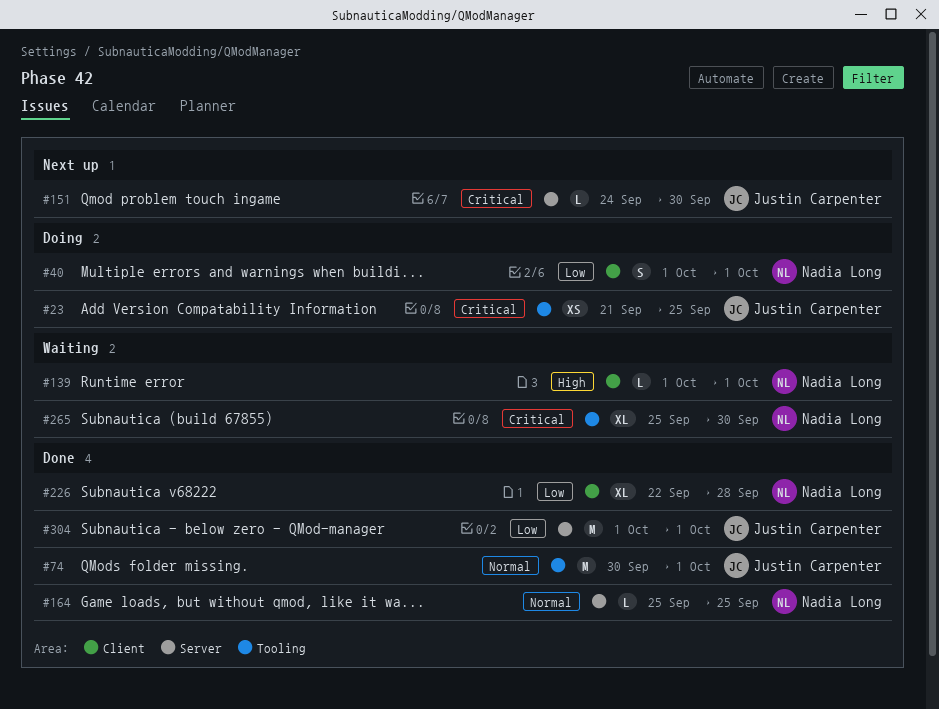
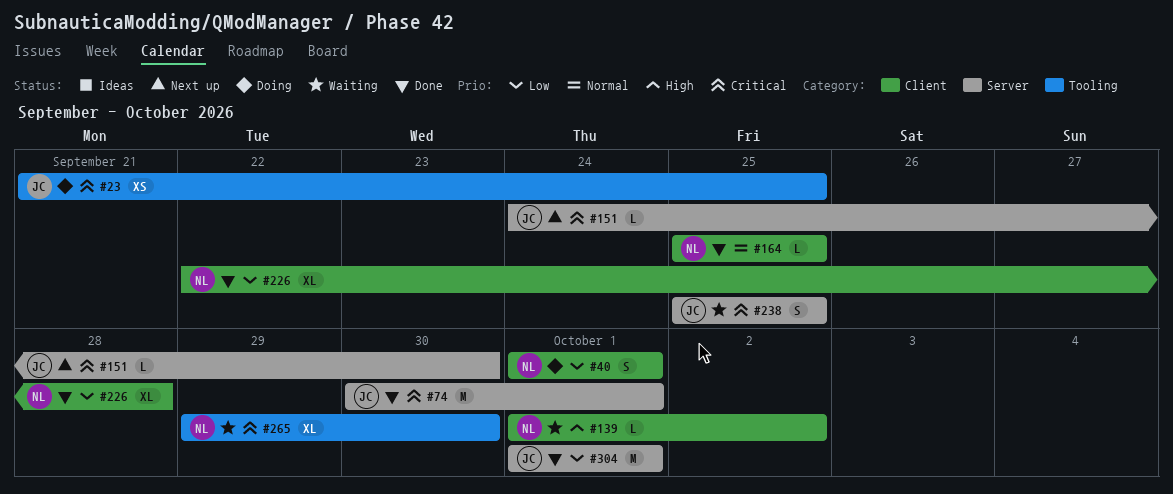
#74, priority: Normal -> Critical
#74, label: Tooling -> Server
#139, due: Oct 1 -> Oct 2
#164, label: Server -> Client
#238: none -> present
#265, start: Sep 25 -> Sep 29

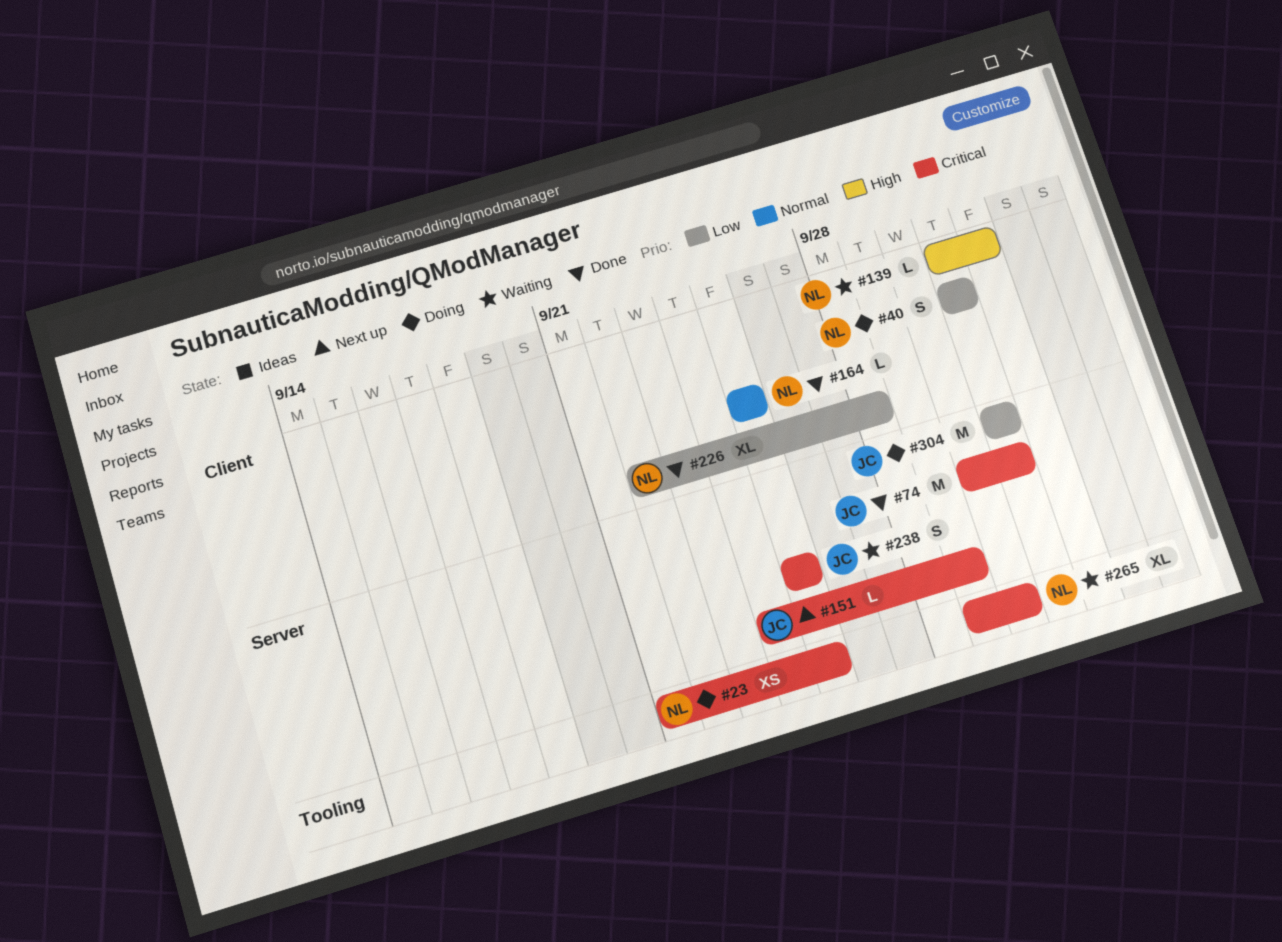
#23, owner: JC -> NL
#151, due: Sep 30 -> Sep 29
#304, status: Done -> Doing

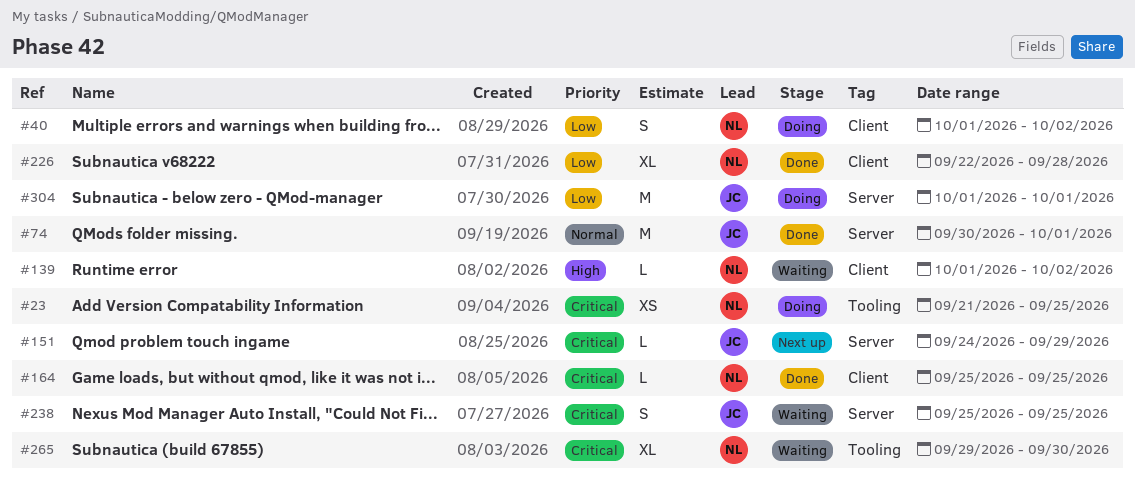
#40, due: Oct 1 -> Oct 2
#74, priority: Critical -> Normal
#164, priority: Normal -> Critical

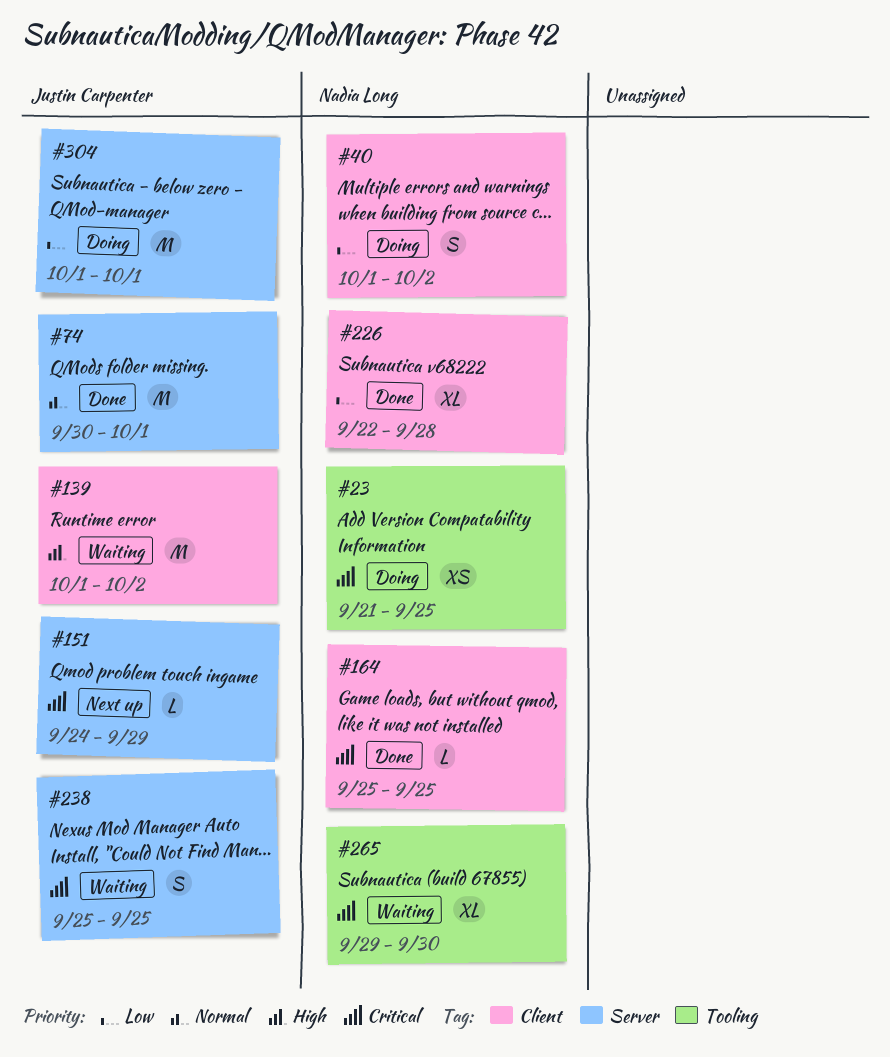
#139, owner: Nadia Long -> Justin Carpenter
#139, estimate: L -> M

